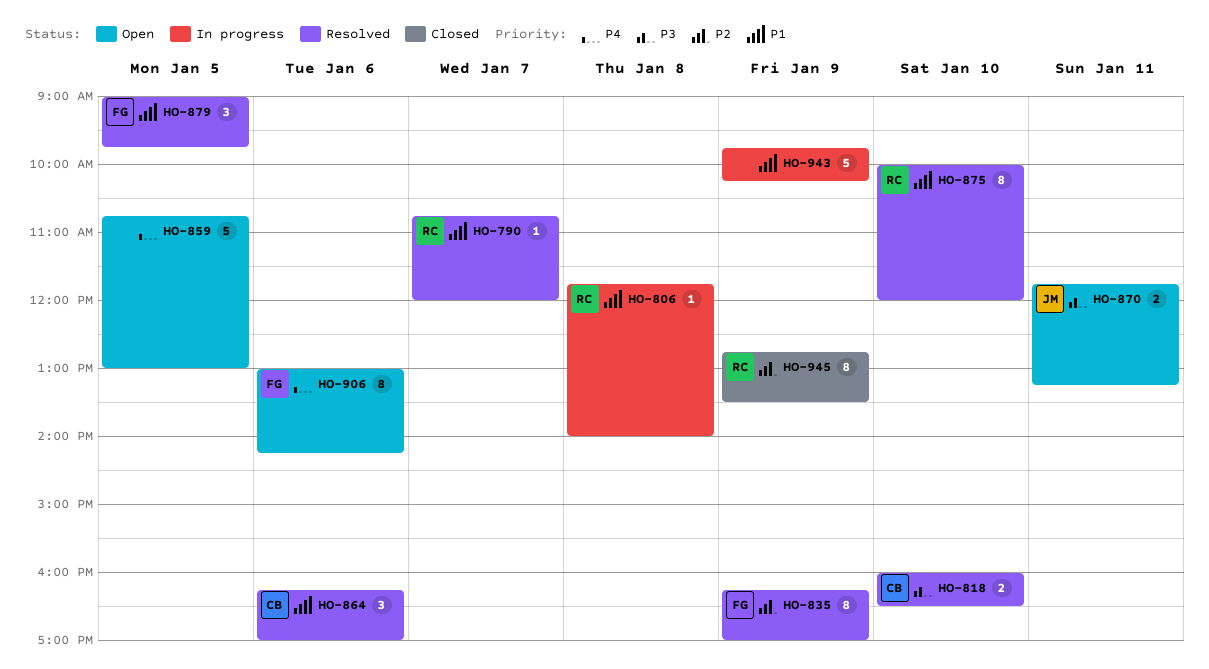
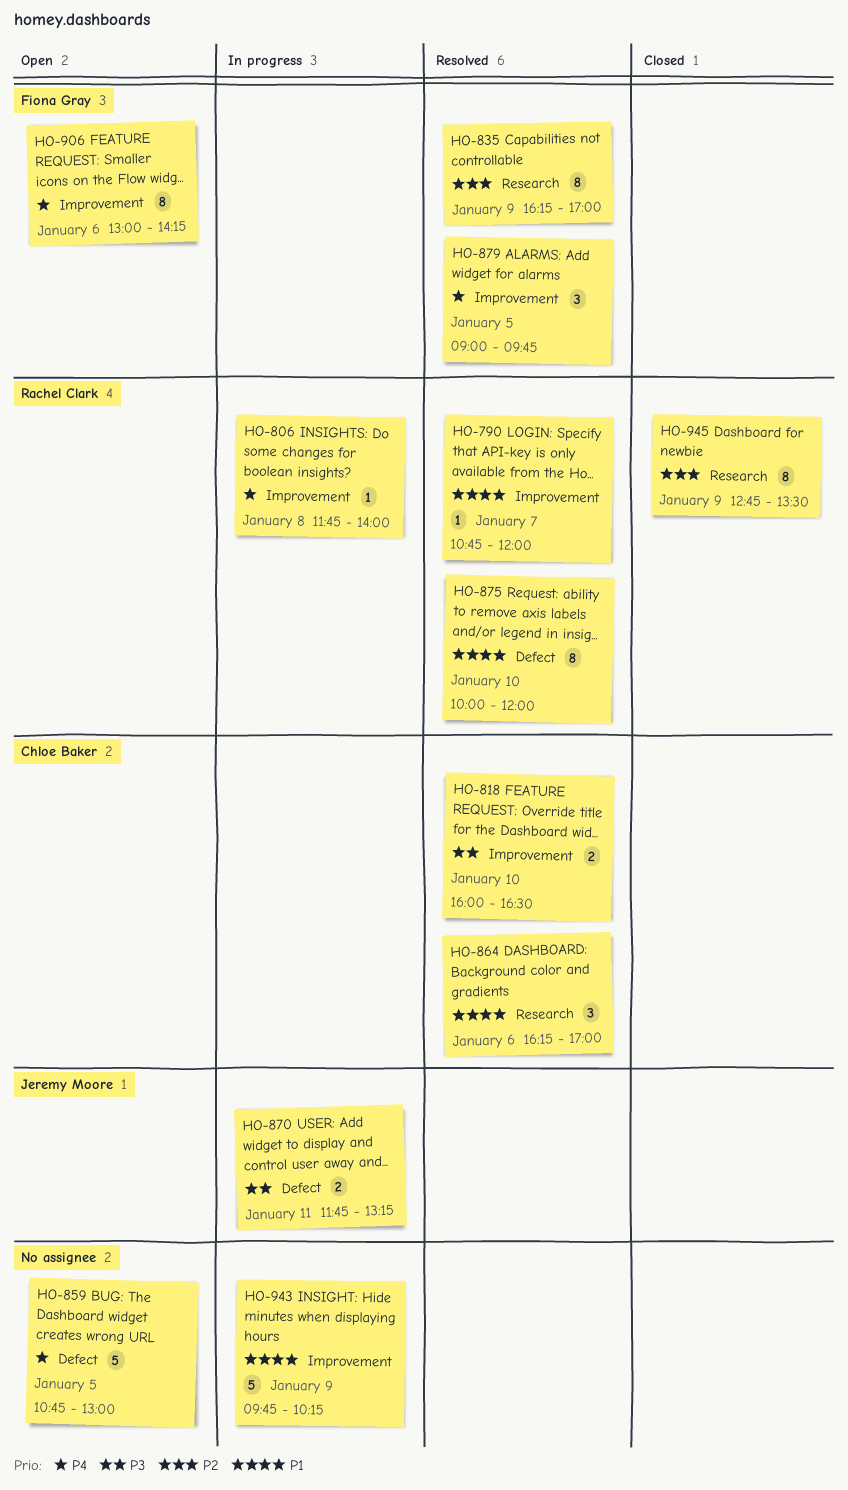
HO-806, priority: P1 -> P4
HO-870, status: Open -> In progress
HO-879, priority: P1 -> P4

